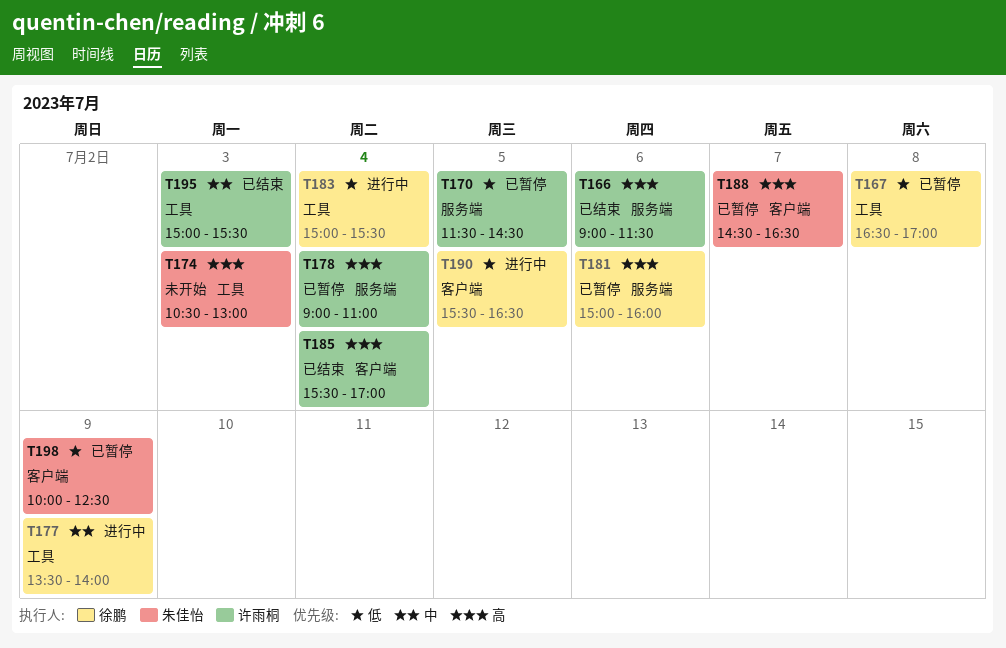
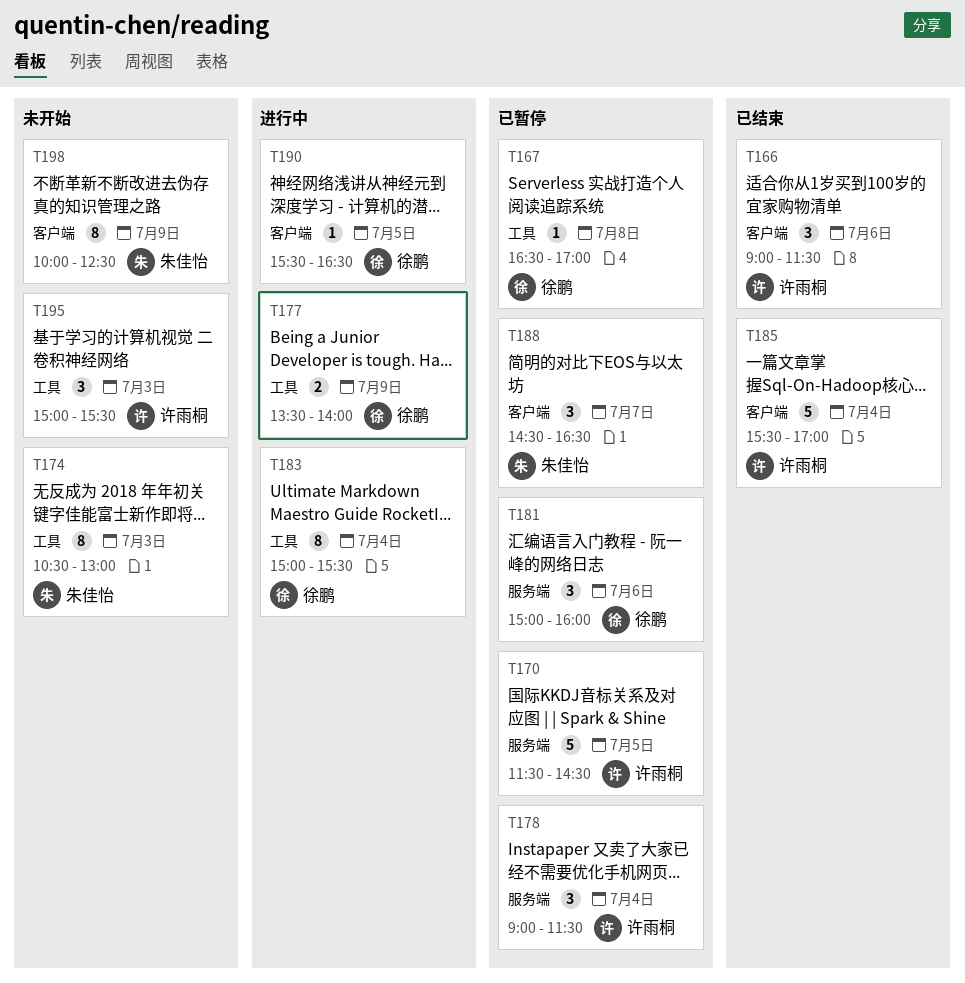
T166, label: 服务端 -> 客户端
T178, ends: 11:00 -> 11:30
T195, status: 已结束 -> 未开始
T198, status: 已暂停 -> 未开始

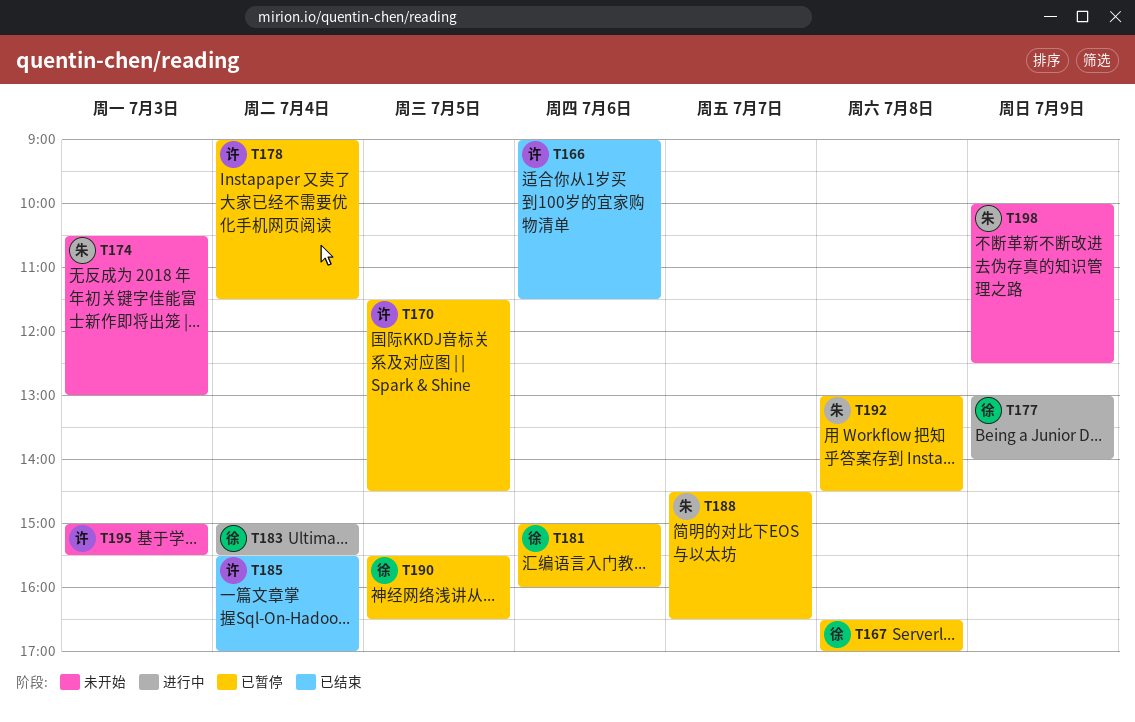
T177, begins: 13:30 -> 13:00
T190, status: 进行中 -> 已暂停
T192: none -> present

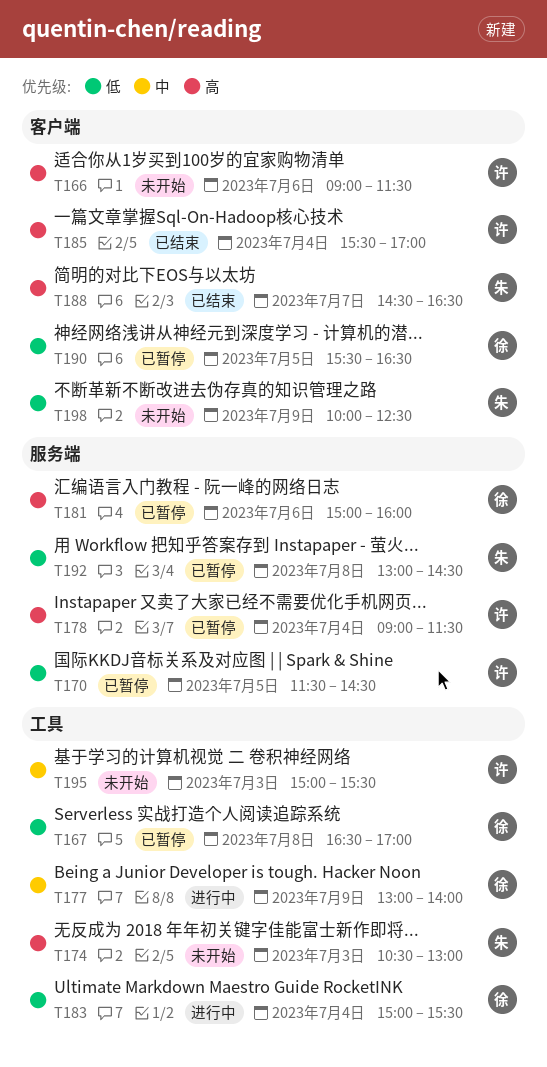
T166, status: 已结束 -> 未开始
T188, status: 已暂停 -> 已结束

